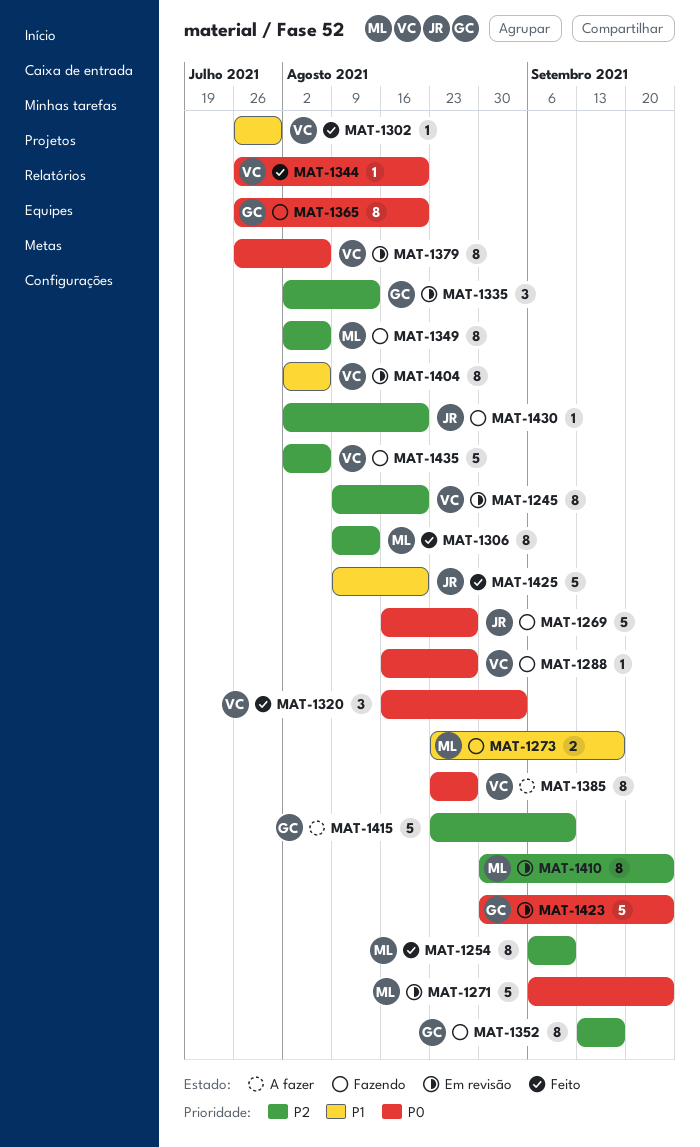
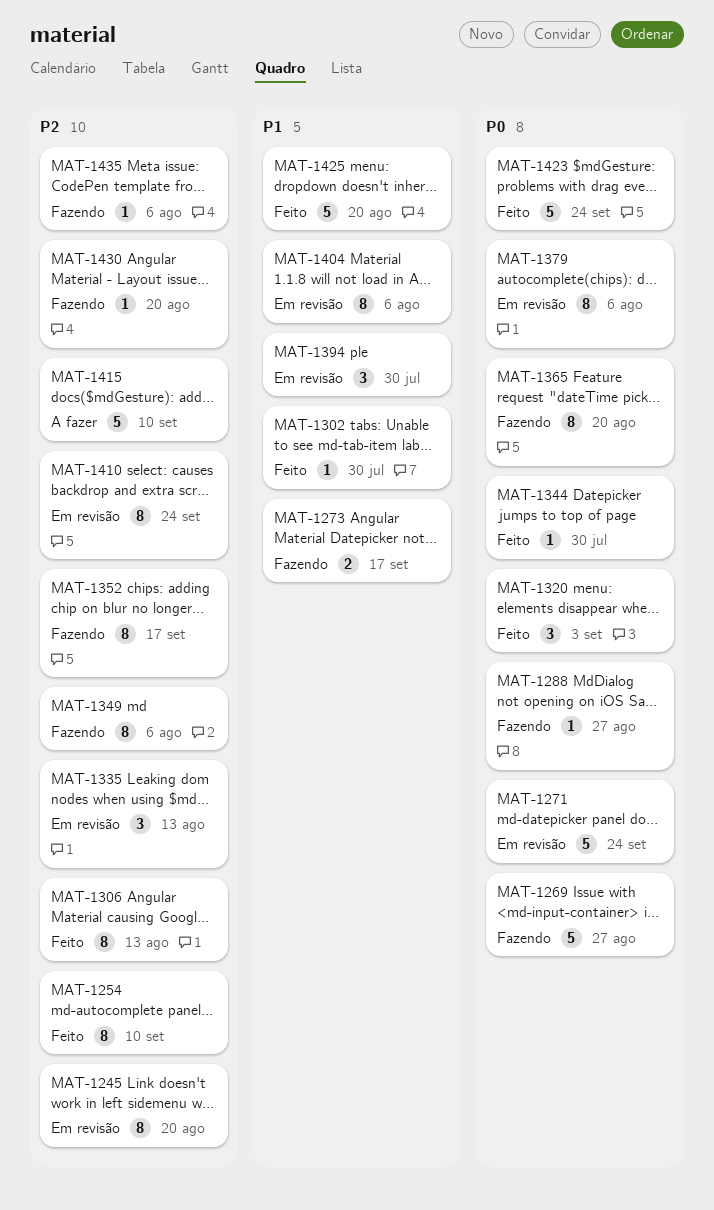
MAT-1344, due: Aug 20 -> Jul 30
MAT-1385: present -> none
MAT-1394: none -> present
MAT-1423, status: Em revisão -> Feito
MAT-1435, estimate: 5 -> 1

